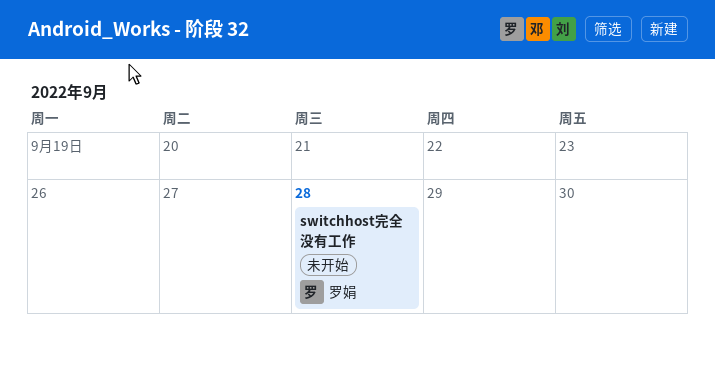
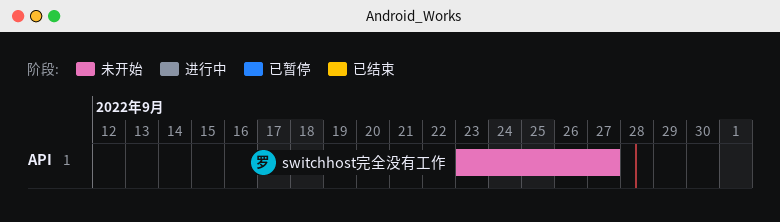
switchhost完全没有工作, due: Sep 28 -> Sep 27

